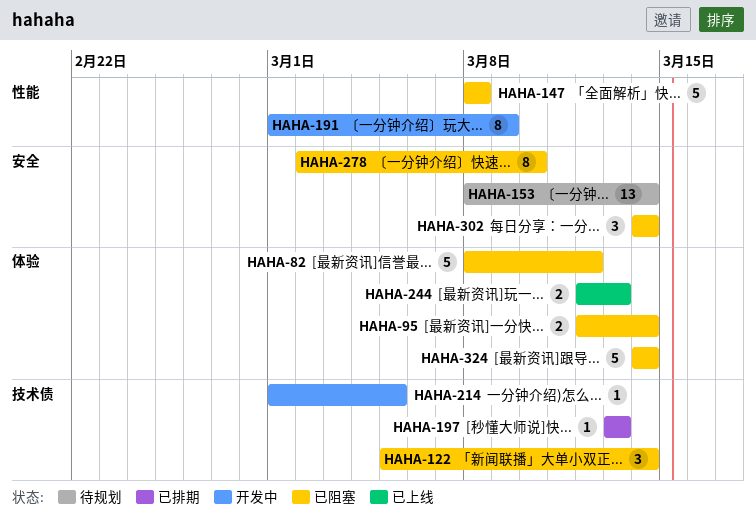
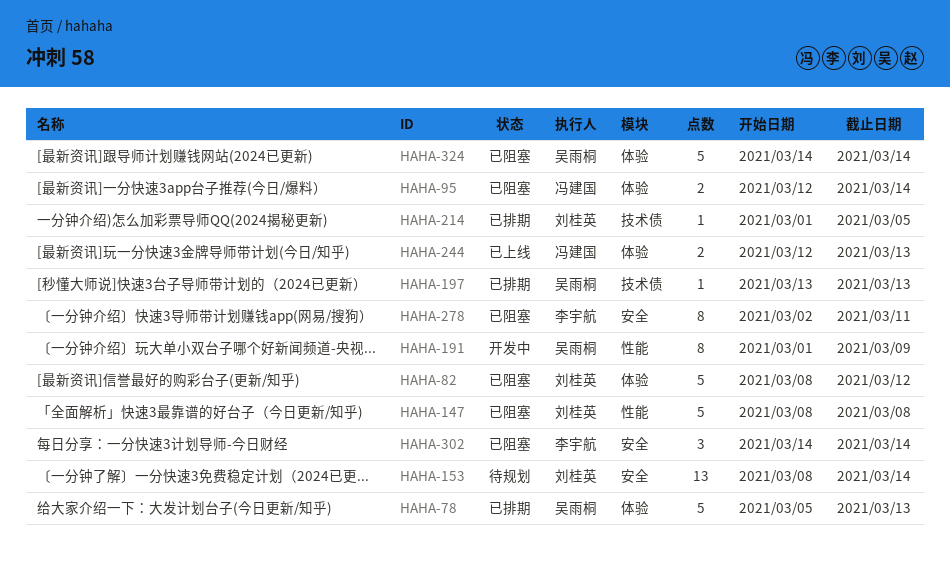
HAHA-78: none -> present
HAHA-122: present -> none
HAHA-214, status: 开发中 -> 已排期
HAHA-278, due: Mar 10 -> Mar 11

